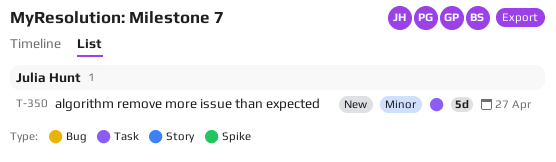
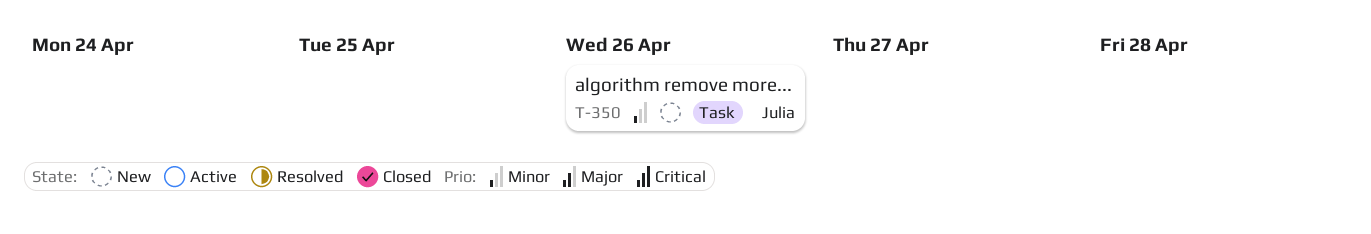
T-350, due: Apr 27 -> Apr 26

